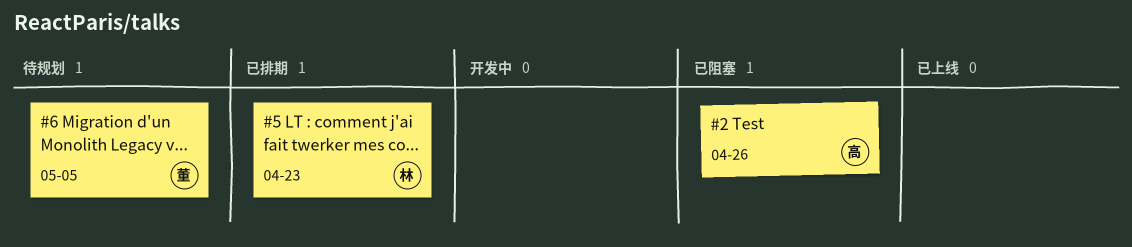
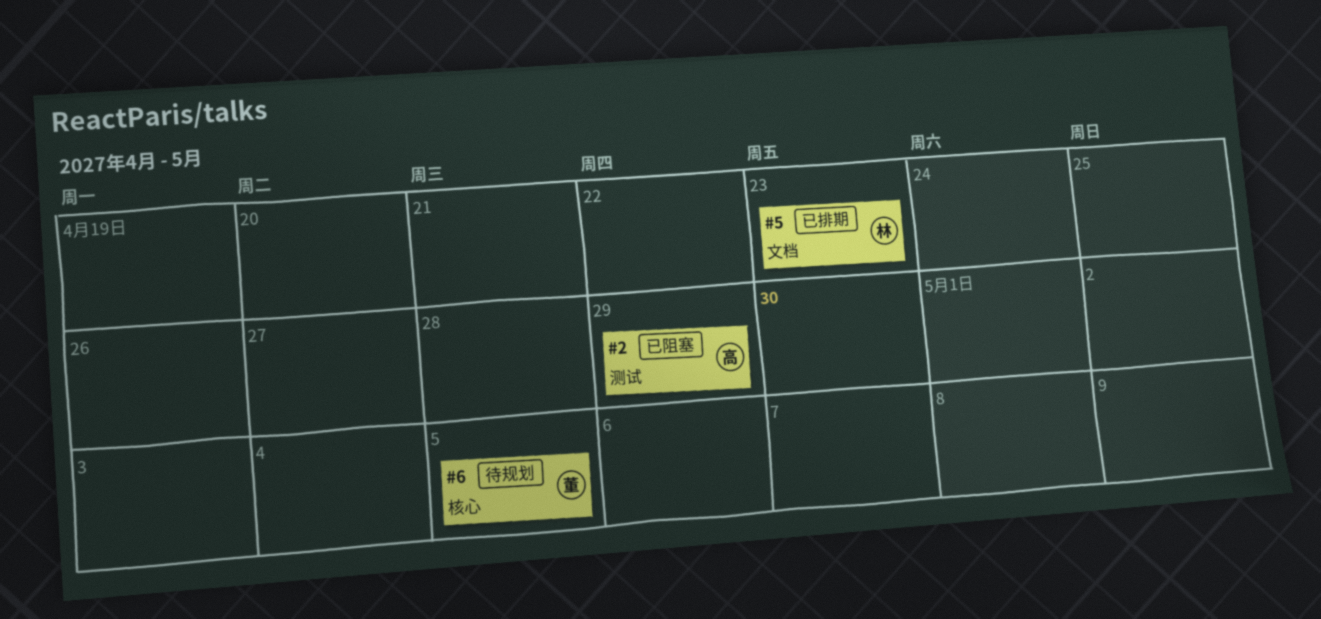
#2, due: Apr 26 -> Apr 29

